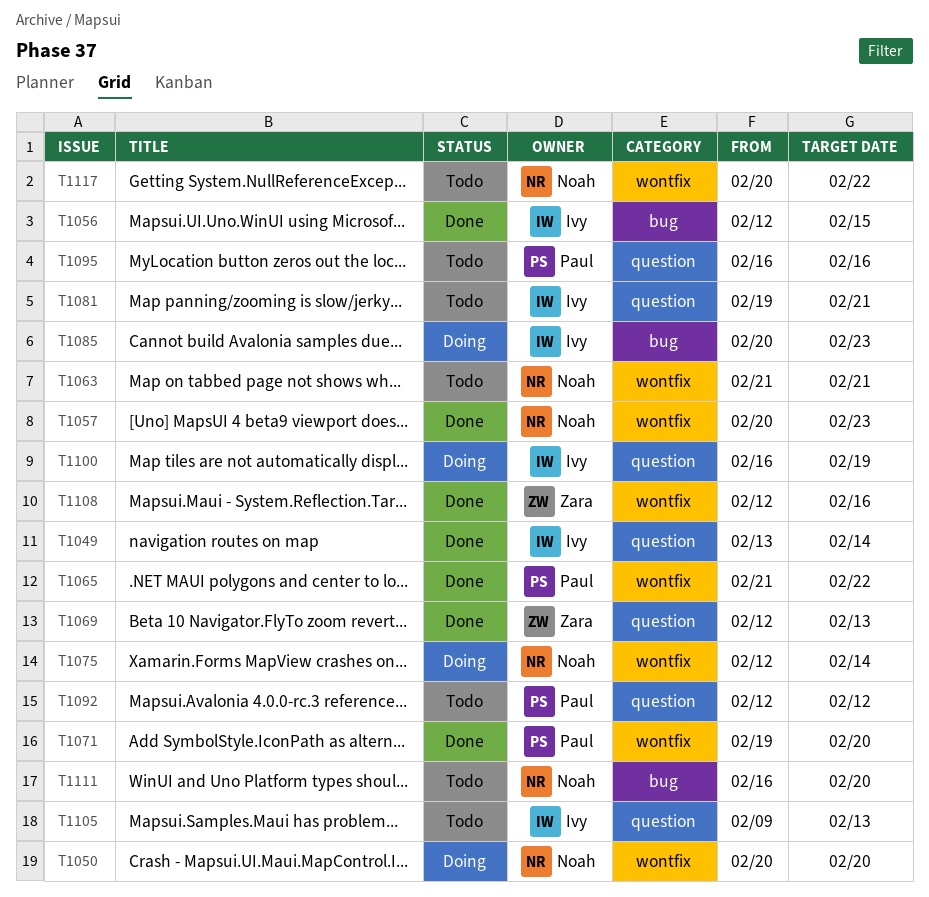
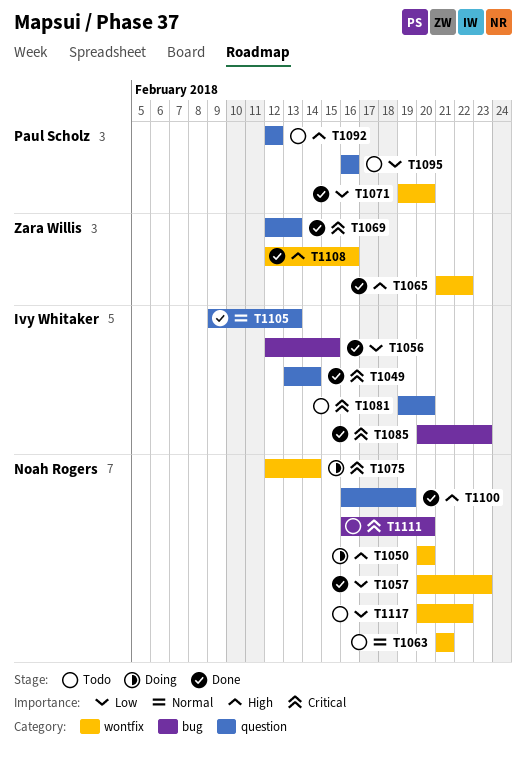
T1065, owner: Paul Scholz -> Zara Willis
T1081, due: Feb 21 -> Feb 20
T1085, status: Doing -> Done
T1100, status: Doing -> Done
T1100, owner: Ivy Whitaker -> Noah Rogers
T1105, status: Todo -> Done

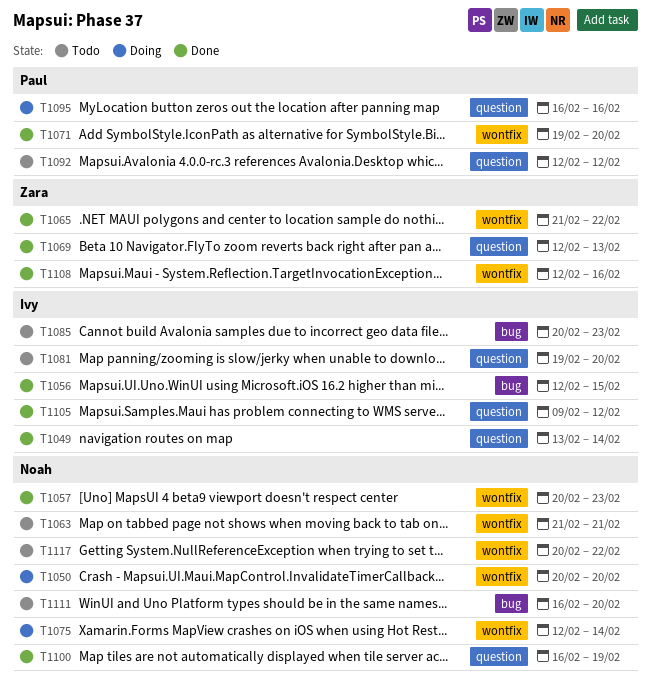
T1085, status: Done -> Todo
T1095, status: Todo -> Doing
T1105, due: Feb 13 -> Feb 12

